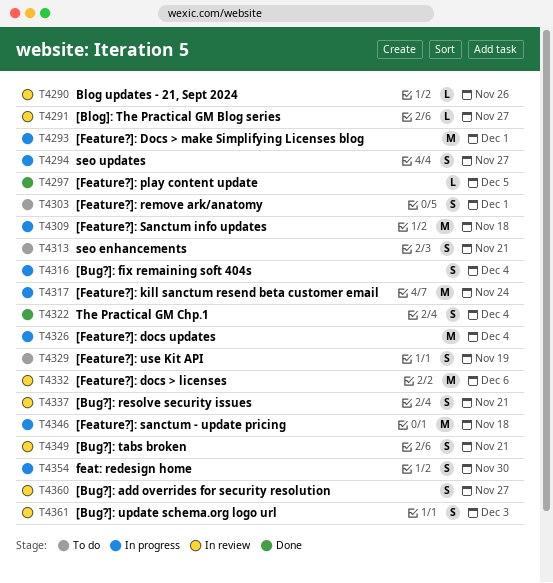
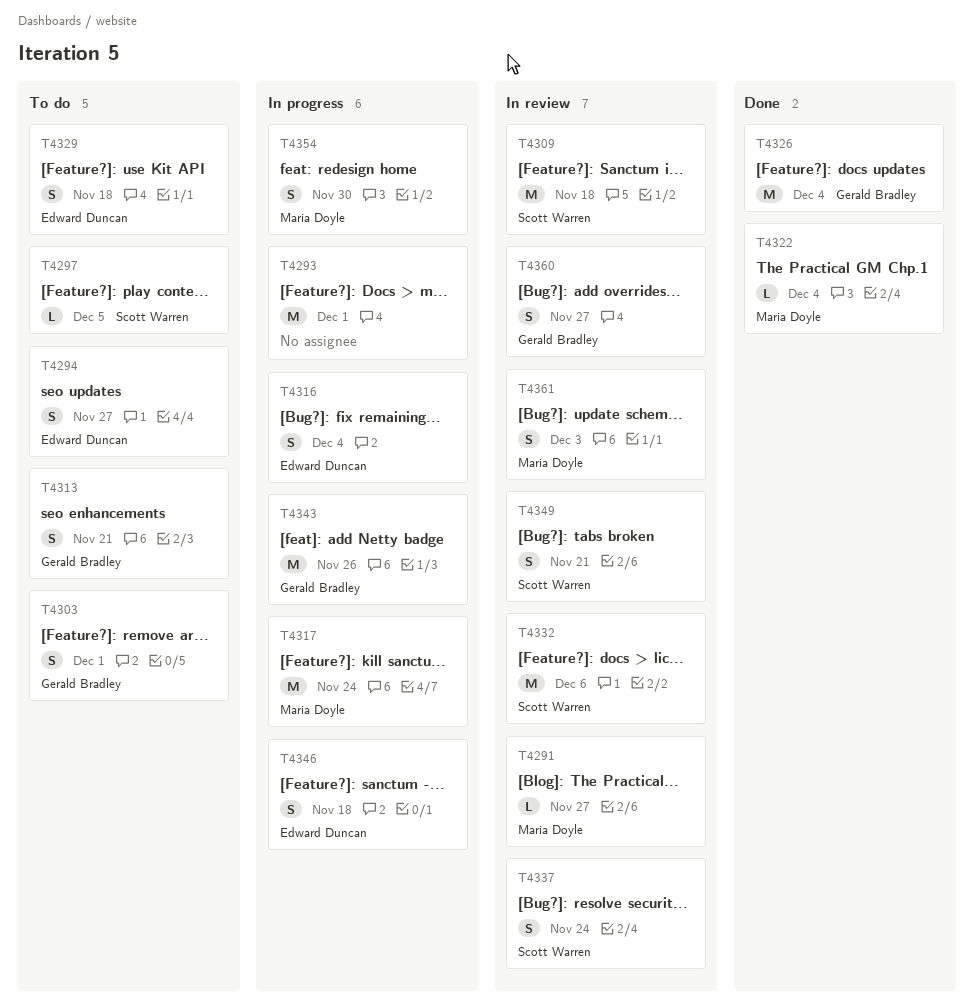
T4290: present -> none
T4294, status: In progress -> To do
T4297, status: Done -> To do
T4309, status: In progress -> In review
T4322, estimate: S -> L
T4326, status: In progress -> Done
T4329, due: Nov 19 -> Nov 18
T4337, due: Nov 21 -> Nov 24
T4343: none -> present
T4346, estimate: M -> S

